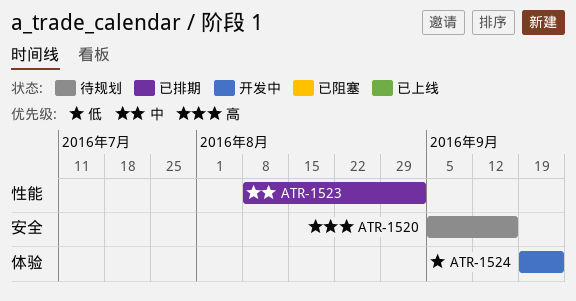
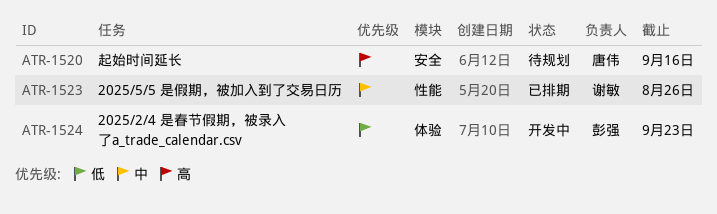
ATR-1523, due: Sep 2 -> Aug 26

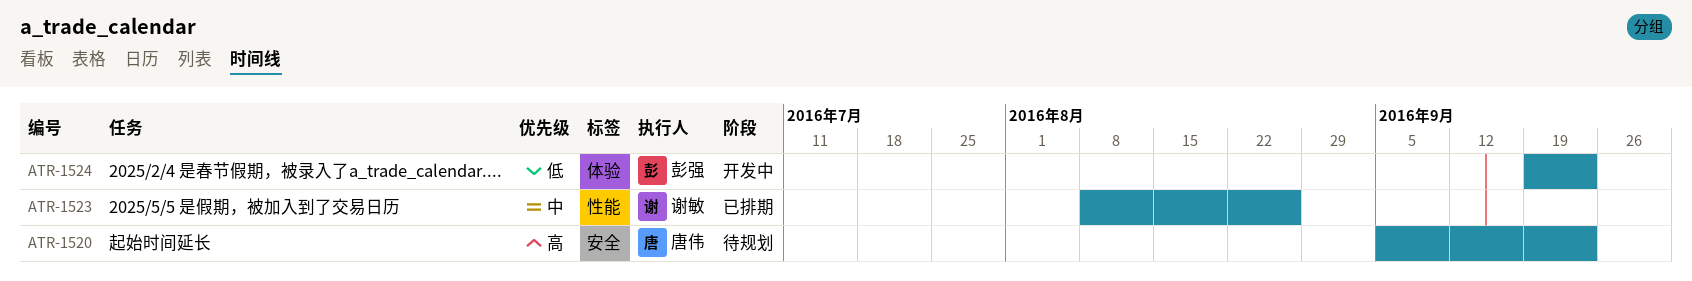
ATR-1520, due: Sep 16 -> Sep 23

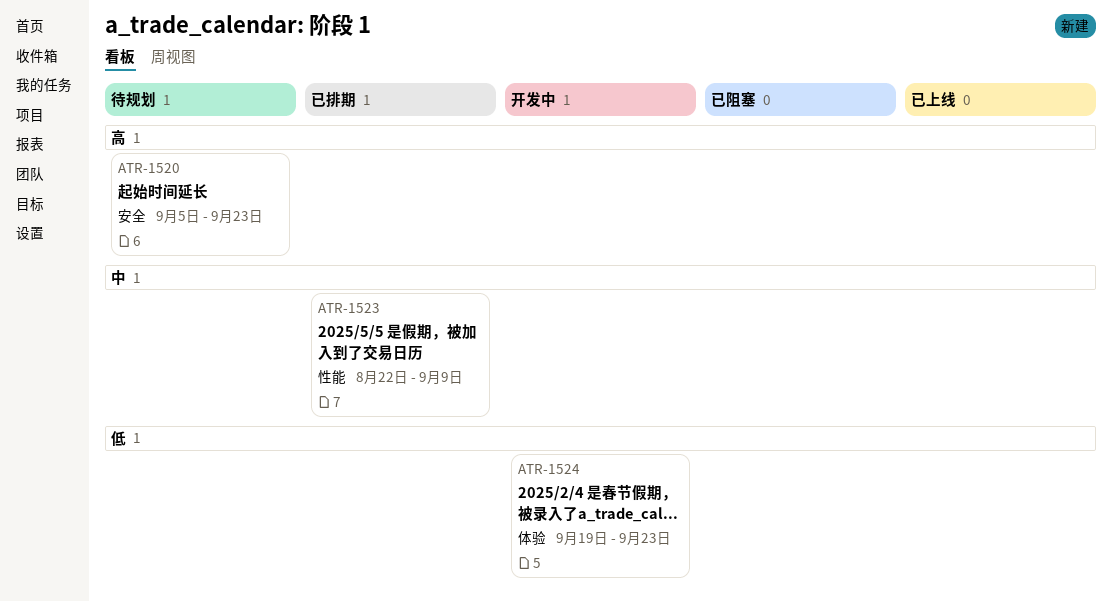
ATR-1523, start: Aug 8 -> Aug 22
ATR-1523, due: Aug 26 -> Sep 9

